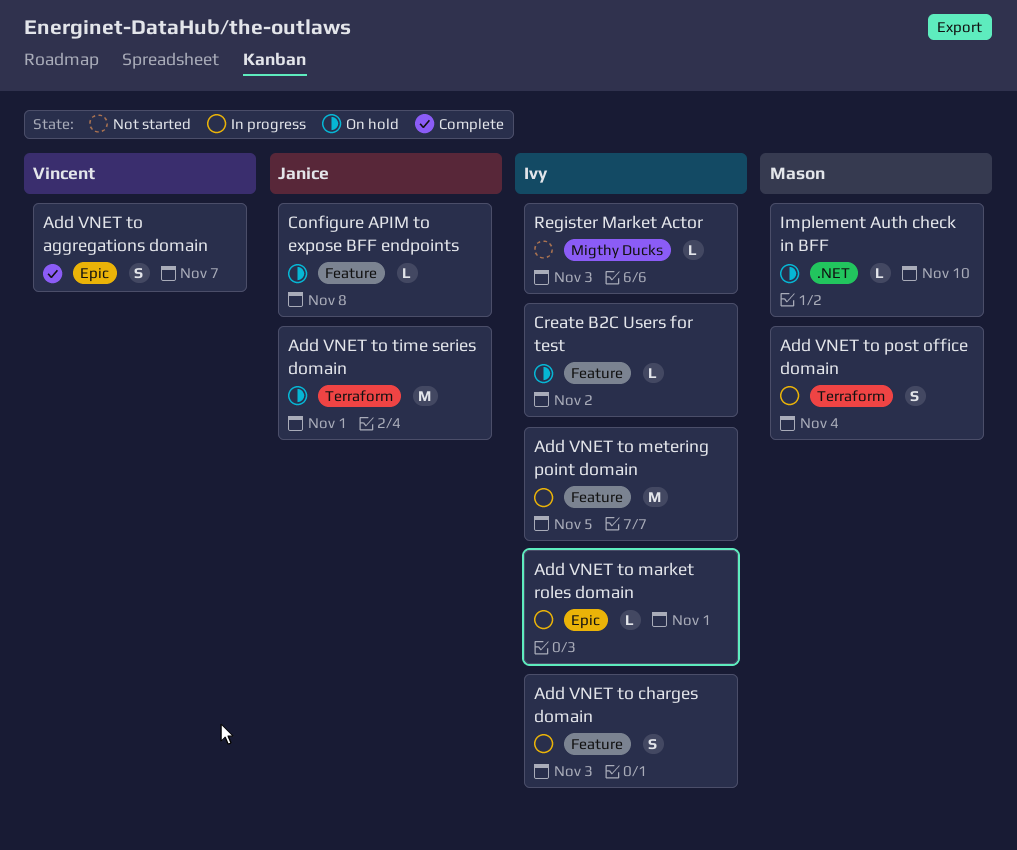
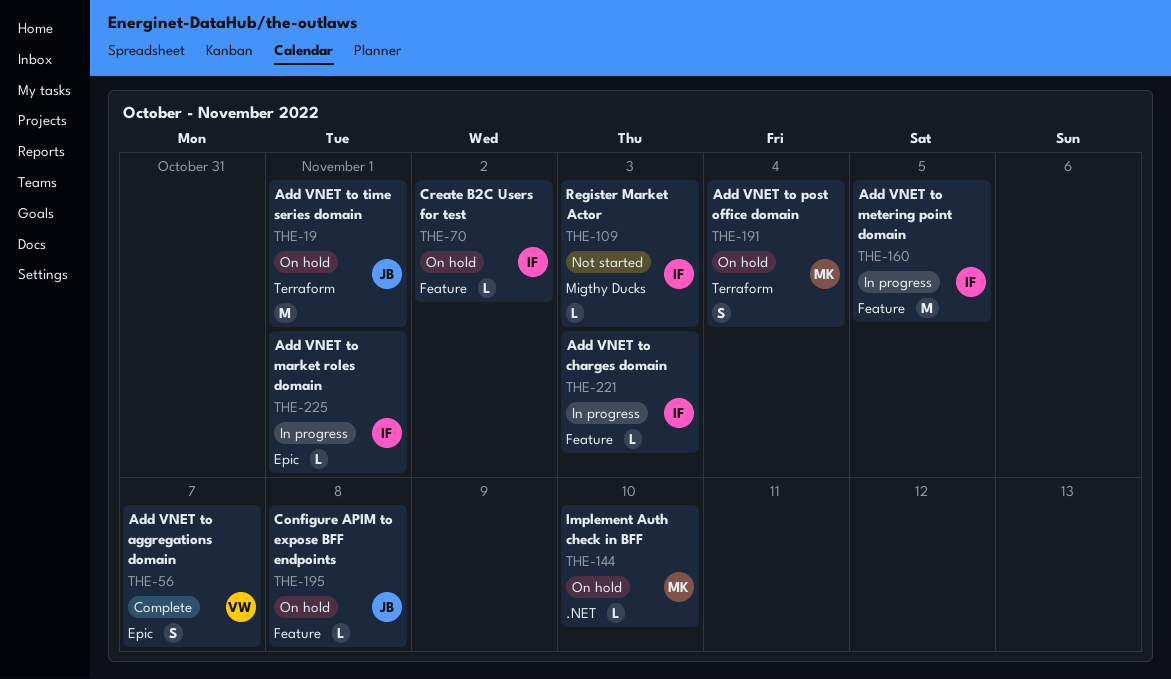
Add VNET to charges domain, estimate: S -> L
Add VNET to post office domain, status: In progress -> On hold

